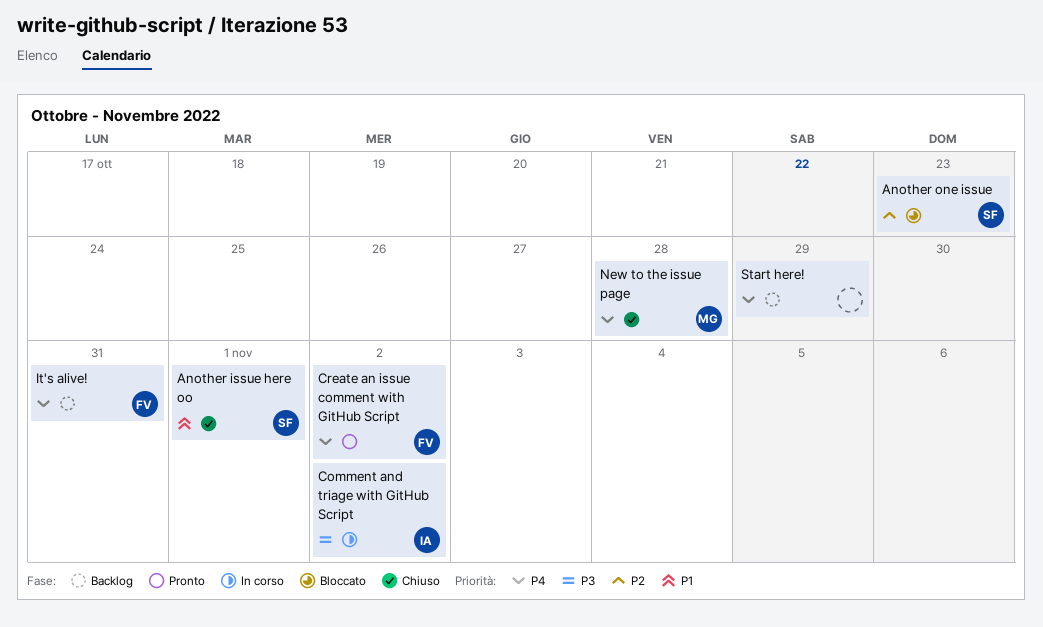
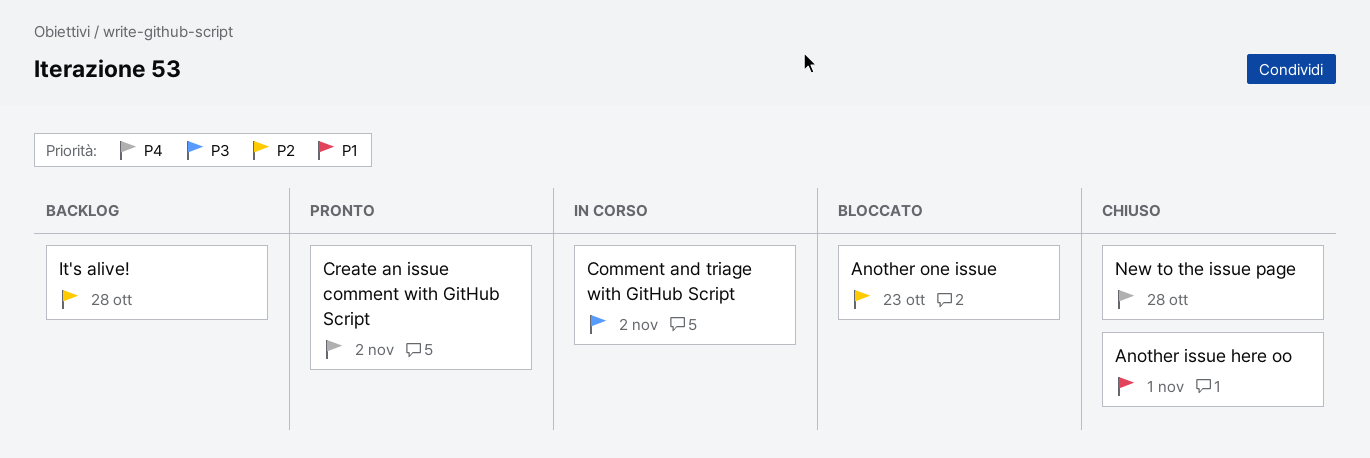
It's alive!, priority: P4 -> P2
It's alive!, due: Oct 31 -> Oct 28
Start here!: present -> none

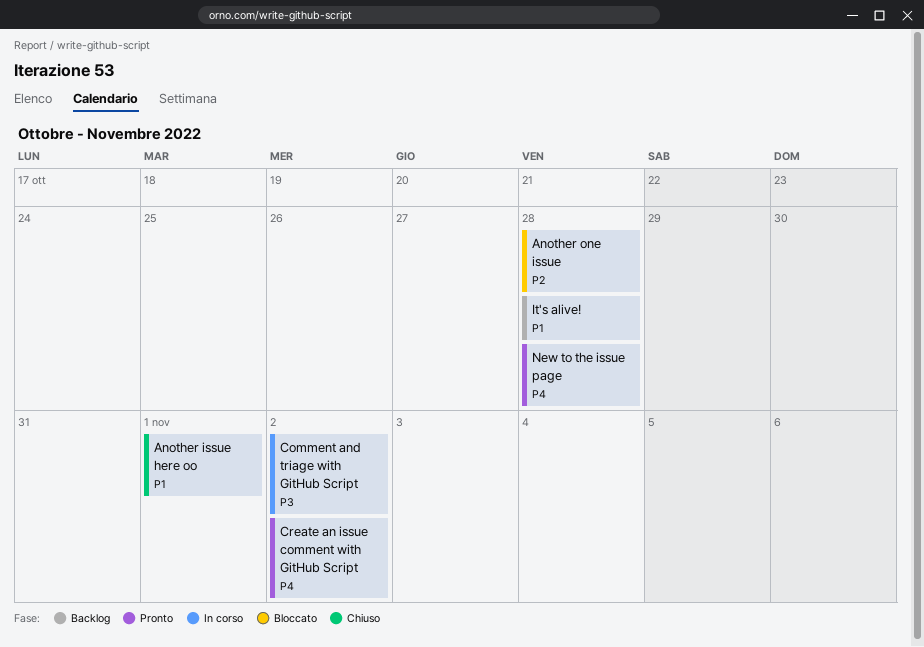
Another one issue, due: Oct 23 -> Oct 28
It's alive!, priority: P2 -> P1
New to the issue page, status: Chiuso -> Pronto

